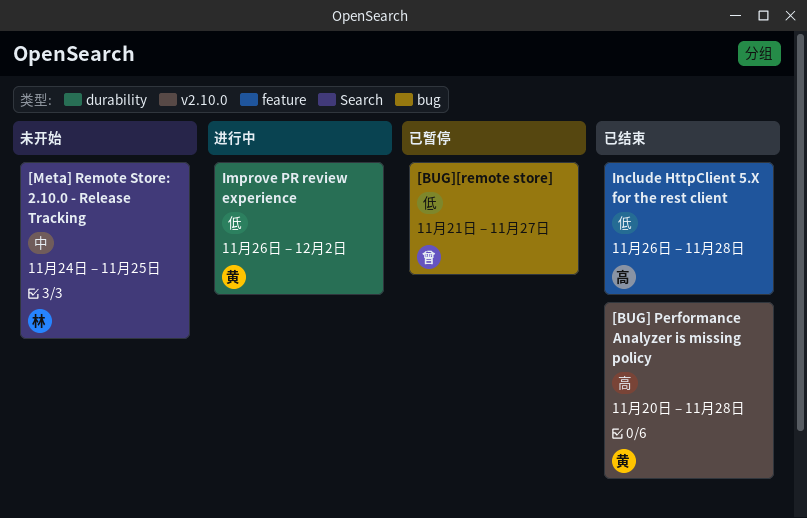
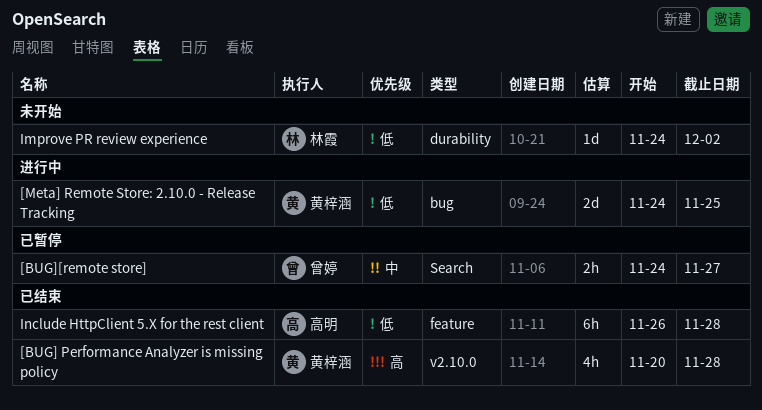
[BUG][remote store], priority: 低 -> 中
[BUG][remote store], label: bug -> Search
[BUG][remote store], start: Nov 21 -> Nov 24
[Meta] Remote Store: 2.10.0 - Release Tracking, status: 未开始 -> 进行中
[Meta] Remote Store: 2.10.0 - Release Tracking, owner: 林霞 -> 黄梓涵
[Meta] Remote Store: 2.10.0 - Release Tracking, priority: 中 -> 低
[Meta] Remote Store: 2.10.0 - Release Tracking, label: Search -> bug
Improve PR review experience, status: 进行中 -> 未开始
Improve PR review experience, owner: 黄梓涵 -> 林霞
Improve PR review experience, start: Nov 26 -> Nov 24

